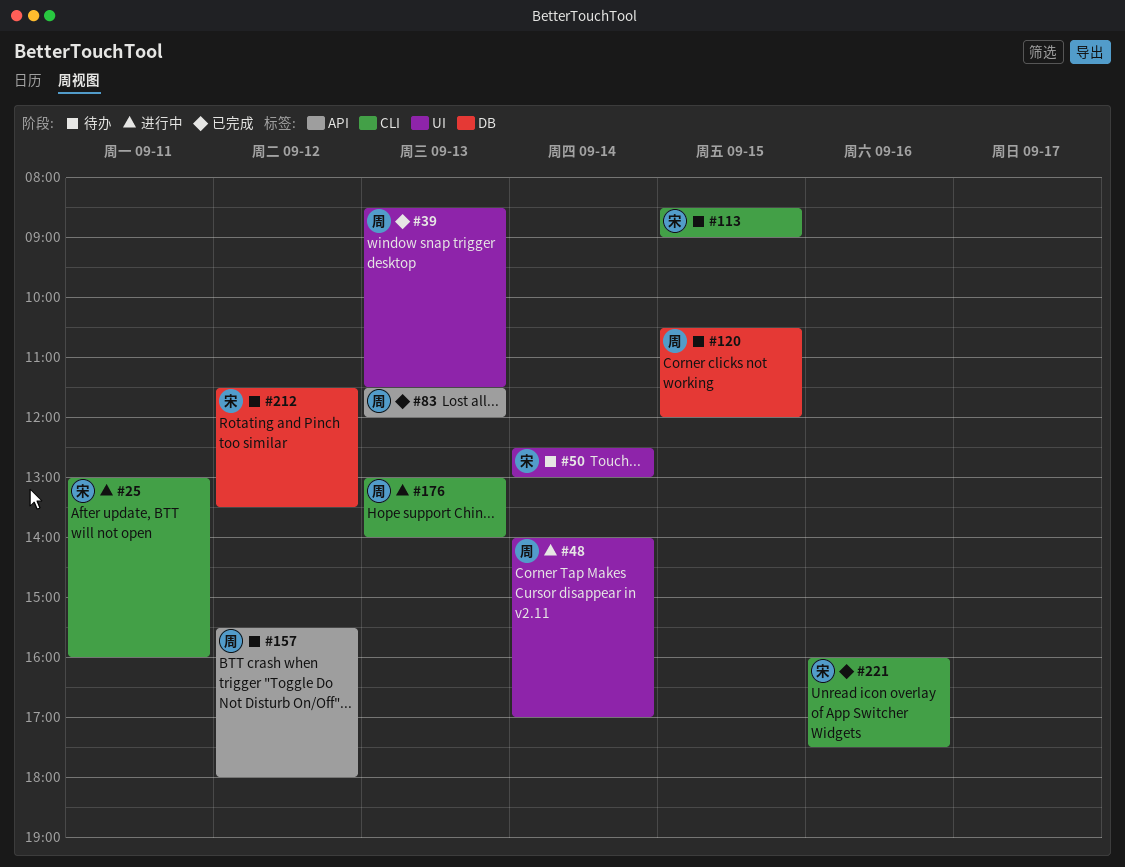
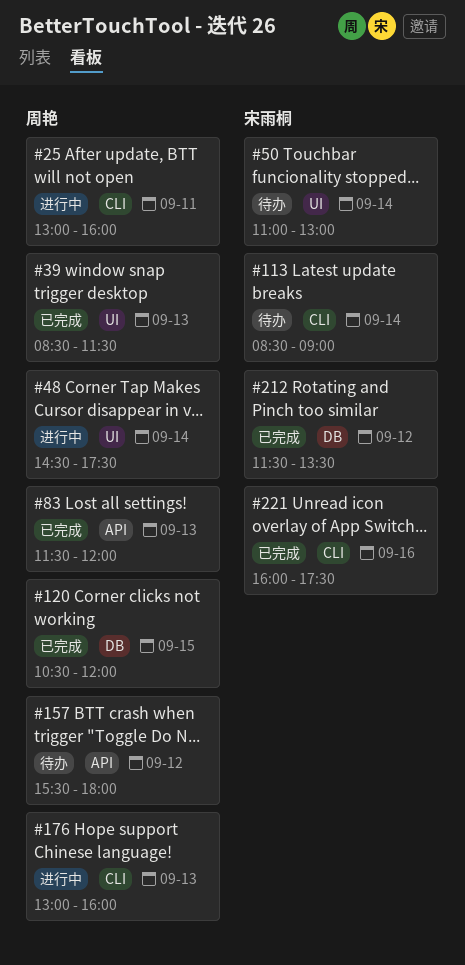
#25, owner: 宋雨桐 -> 周艳
#48, begins: 14:00 -> 14:30
#48, ends: 17:00 -> 17:30
#50, begins: 12:30 -> 11:00
#113, day: Sep 15 -> Sep 14
#120, status: 待办 -> 已完成
#176, ends: 14:00 -> 16:00
#212, status: 待办 -> 已完成

